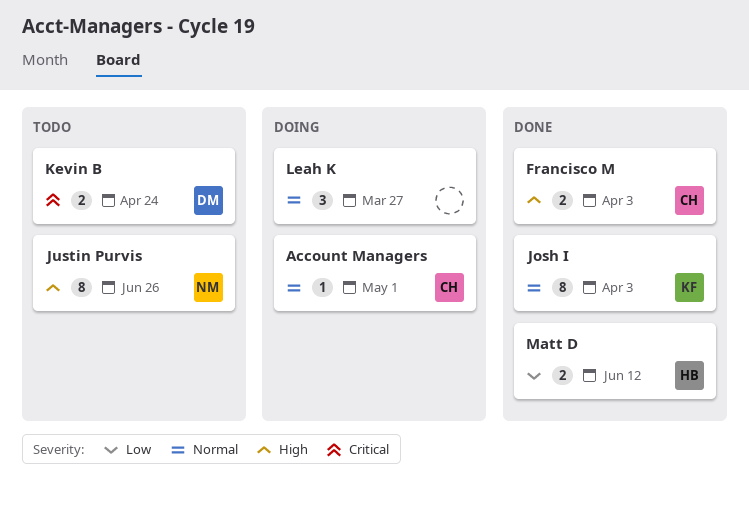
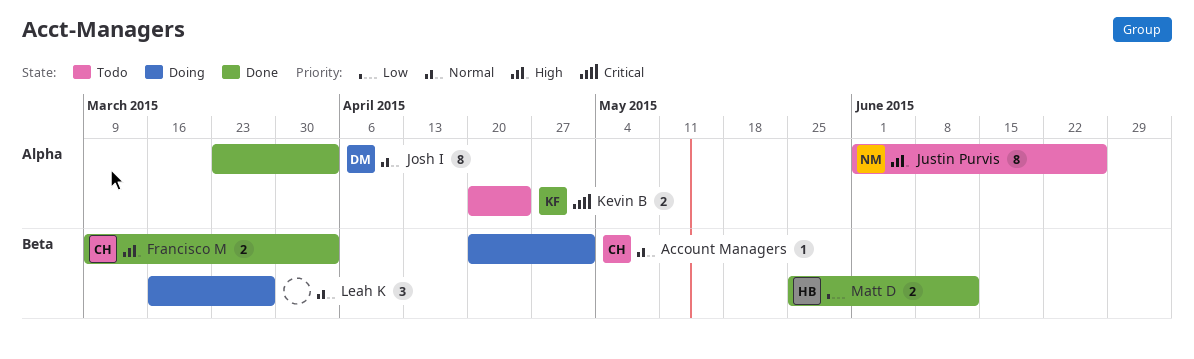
Josh I, owner: KF -> DM
Kevin B, owner: DM -> KF

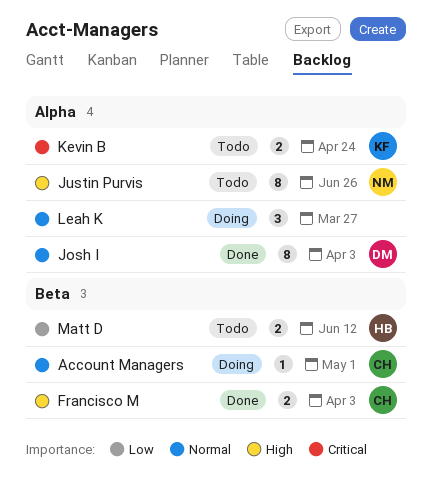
Leah K, label: Beta -> Alpha
Matt D, status: Done -> Todo

